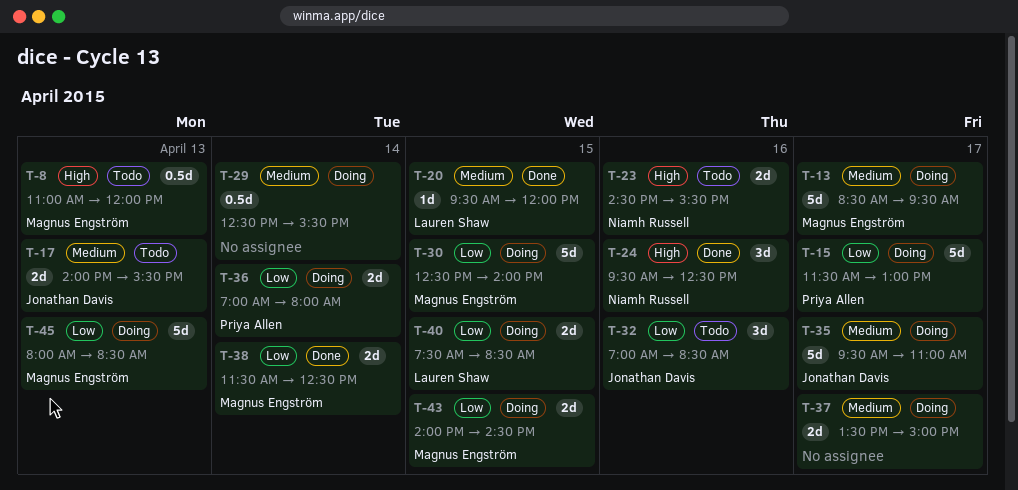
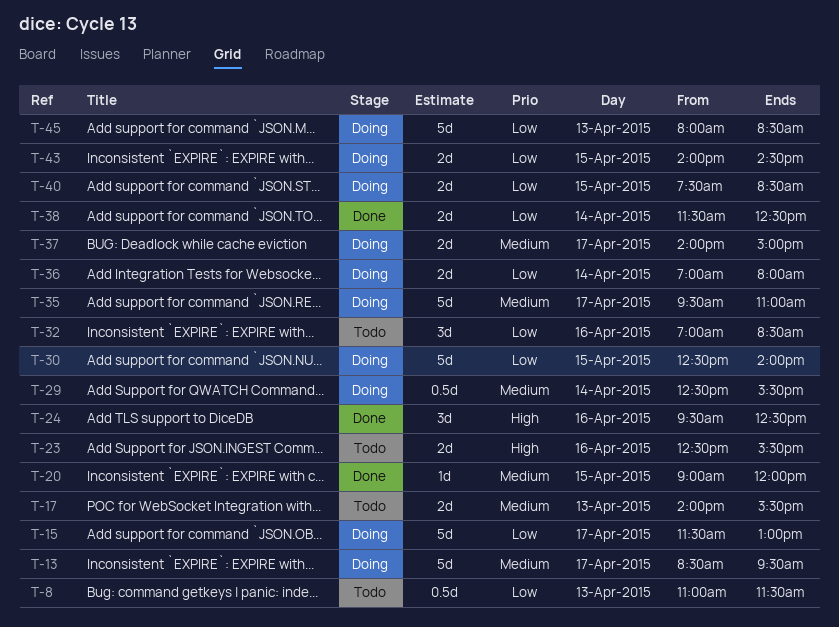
T-8, priority: High -> Low
T-8, ends: 12:00 -> 11:30
T-20, begins: 09:30 -> 09:00
T-23, begins: 14:30 -> 12:30
T-37, begins: 13:30 -> 14:00

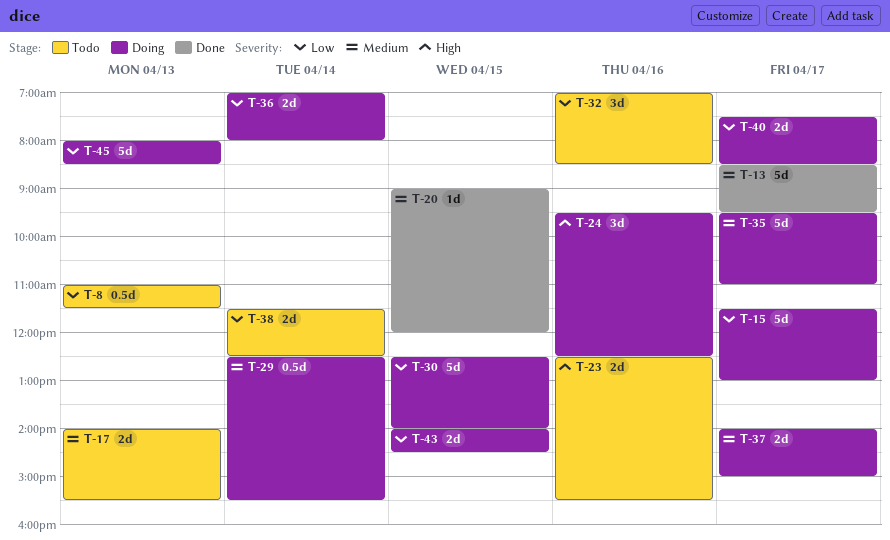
T-13, status: Doing -> Done
T-24, status: Done -> Doing
T-38, status: Done -> Todo
T-40, day: Apr 15 -> Apr 17

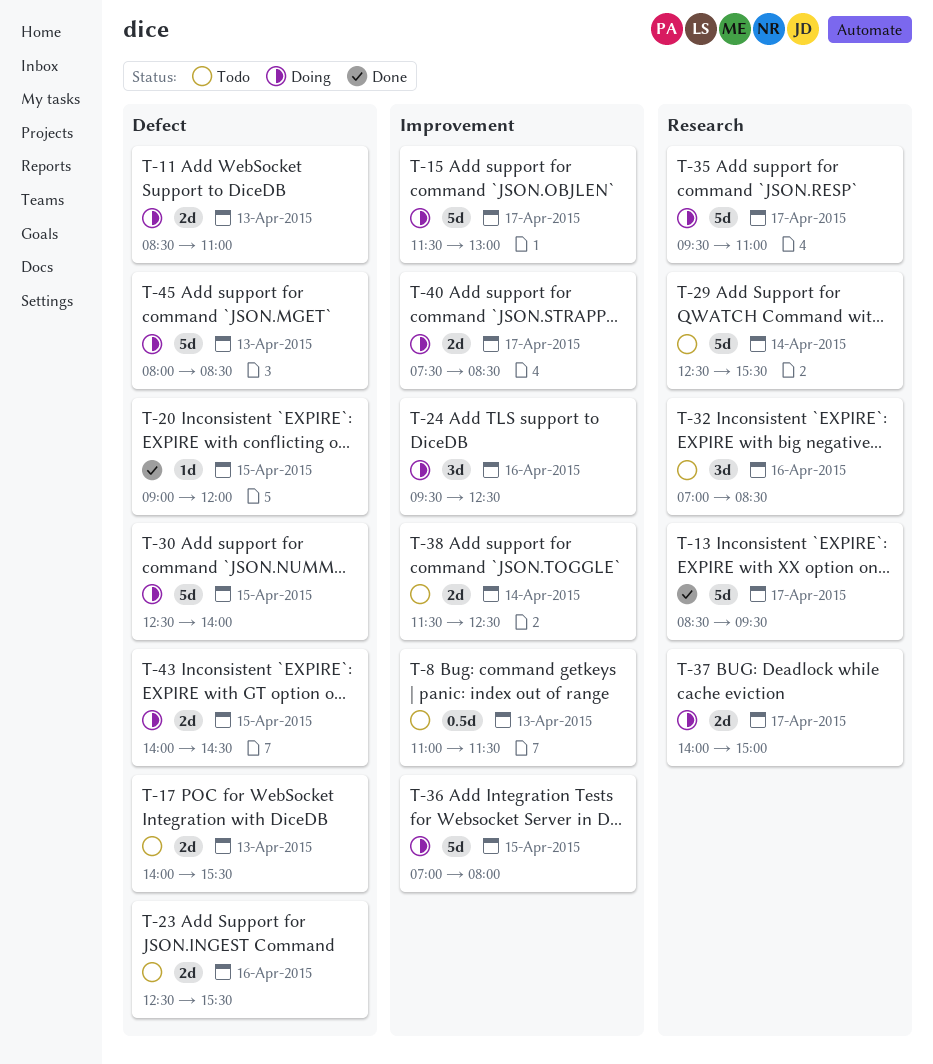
T-11: none -> present
T-29, status: Doing -> Todo
T-29, estimate: 0.5d -> 5d
T-36, estimate: 2d -> 5d
T-36, day: Apr 14 -> Apr 15

